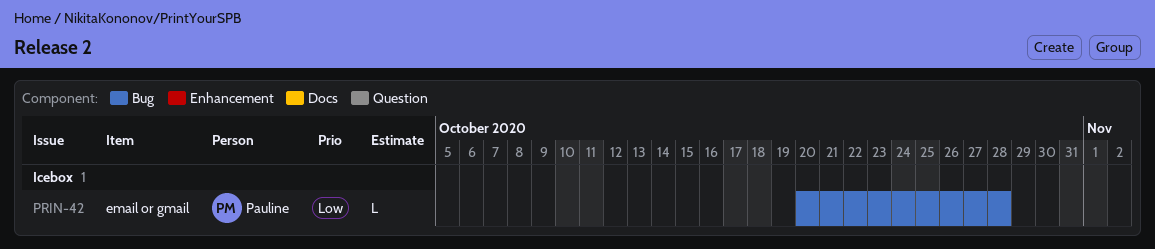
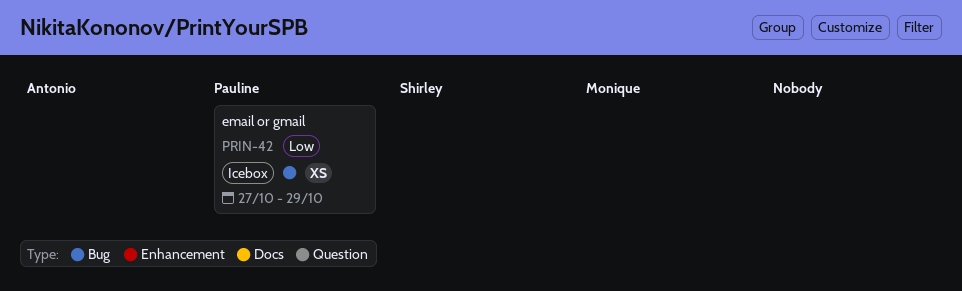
PRIN-42, estimate: L -> XS
PRIN-42, start: Oct 20 -> Oct 27
PRIN-42, due: Oct 28 -> Oct 29

